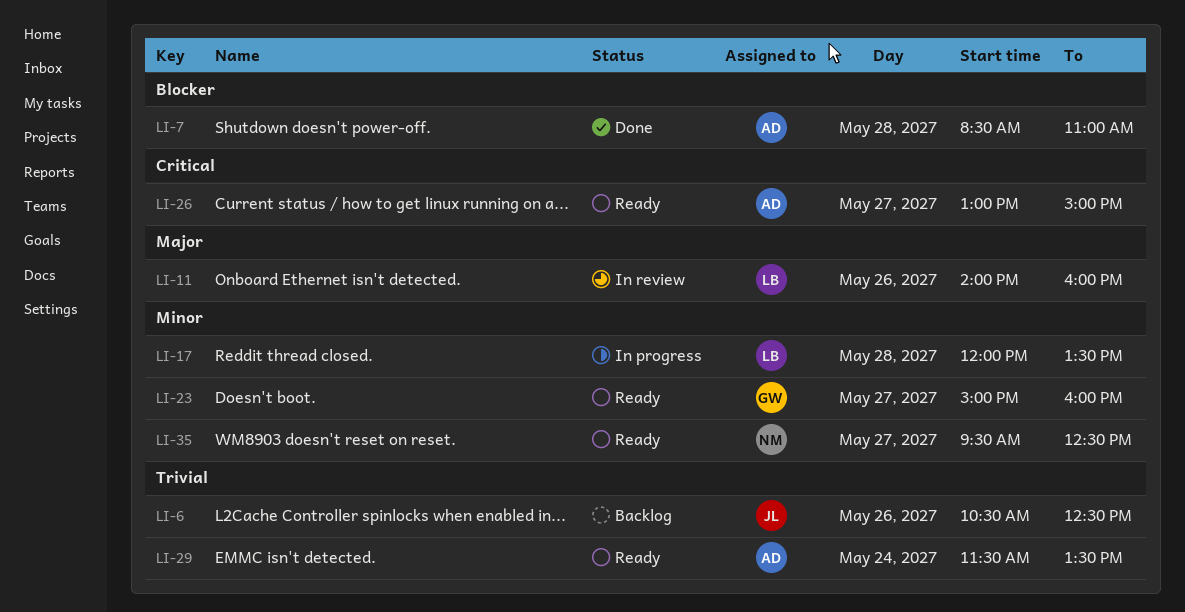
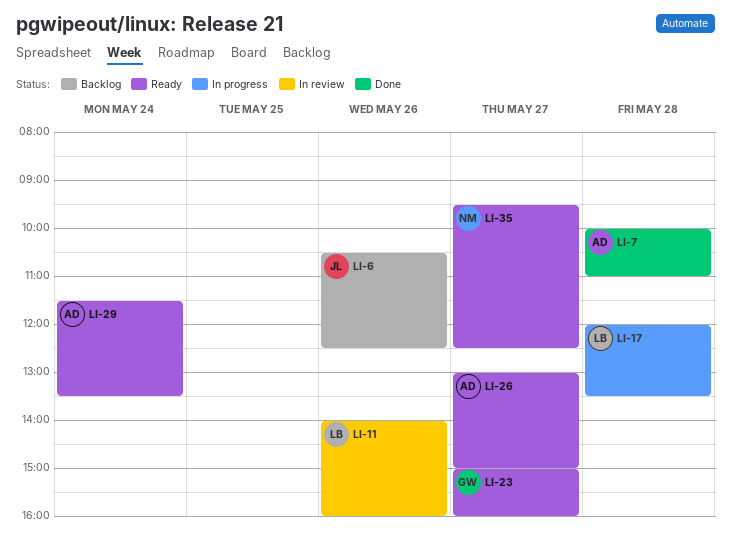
LI-7, begins: 08:30 -> 10:00

